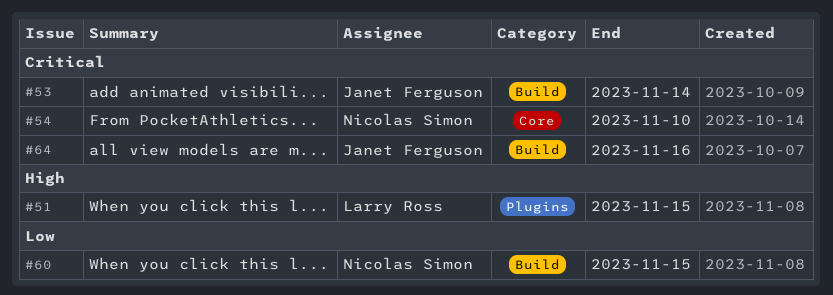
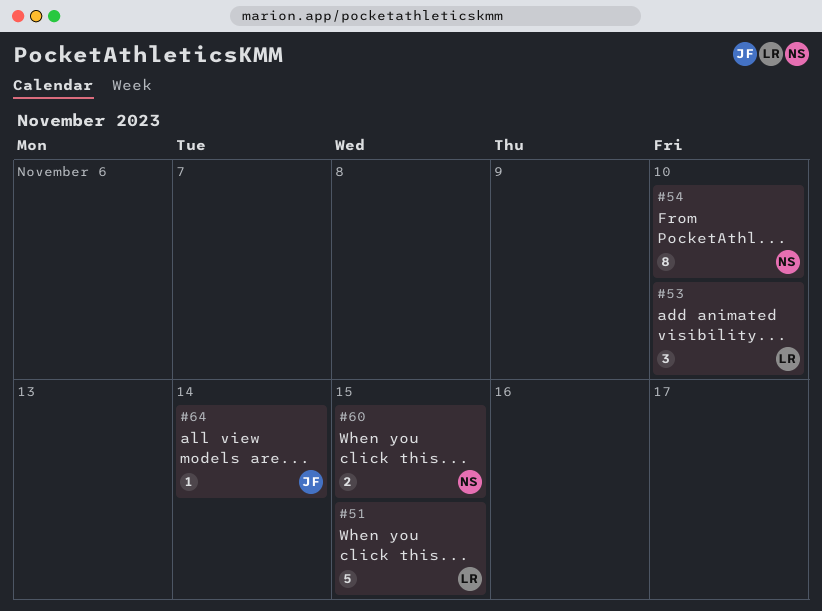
#53, owner: Janet Ferguson -> Larry Ross
#53, due: Nov 14 -> Nov 10
#64, due: Nov 16 -> Nov 14

